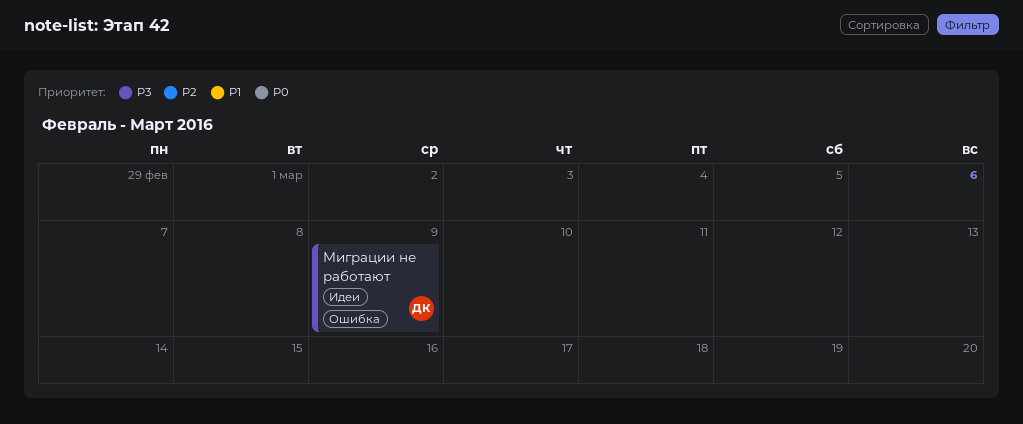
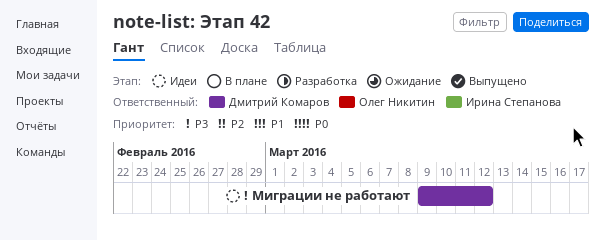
Миграции не работают, due: Mar 9 -> Mar 12

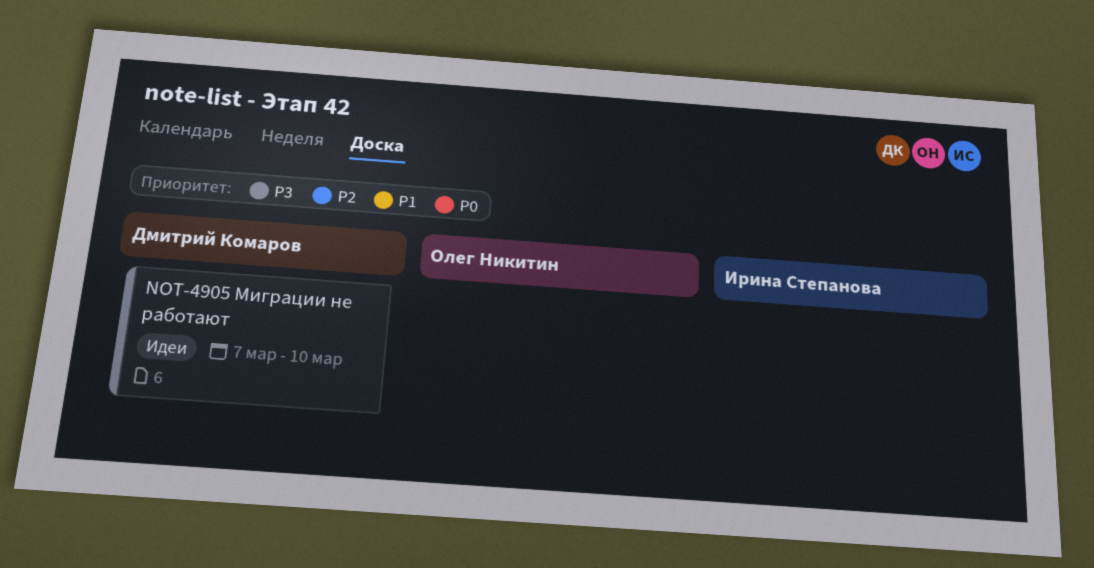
Миграции не работают, start: Mar 9 -> Mar 7
Миграции не работают, due: Mar 12 -> Mar 10

